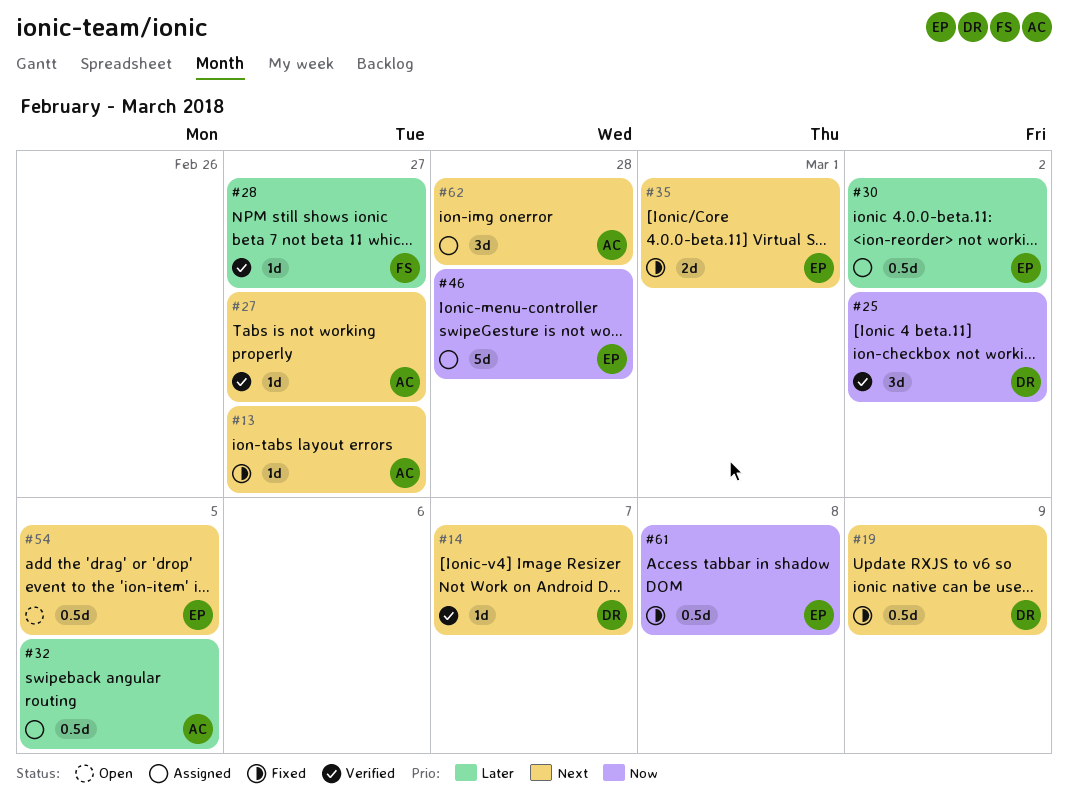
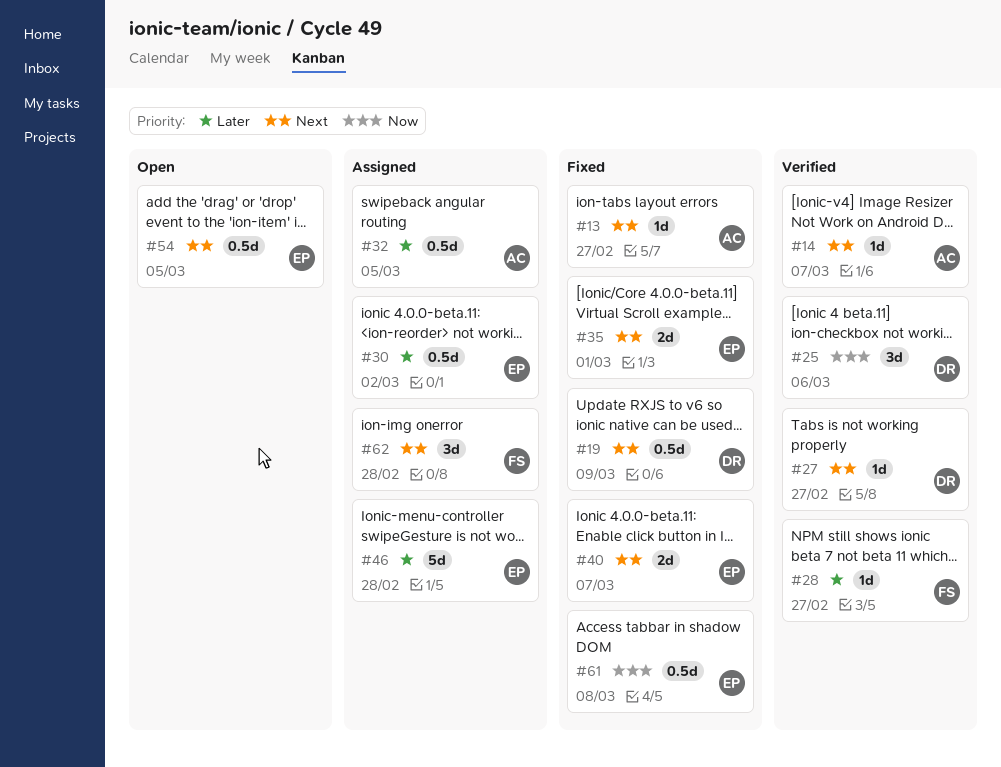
#14, owner: DR -> AC
#25, due: Mar 2 -> Mar 6
#27, owner: AC -> DR
#40: none -> present
#46, priority: Now -> Later
#62, owner: AC -> FS

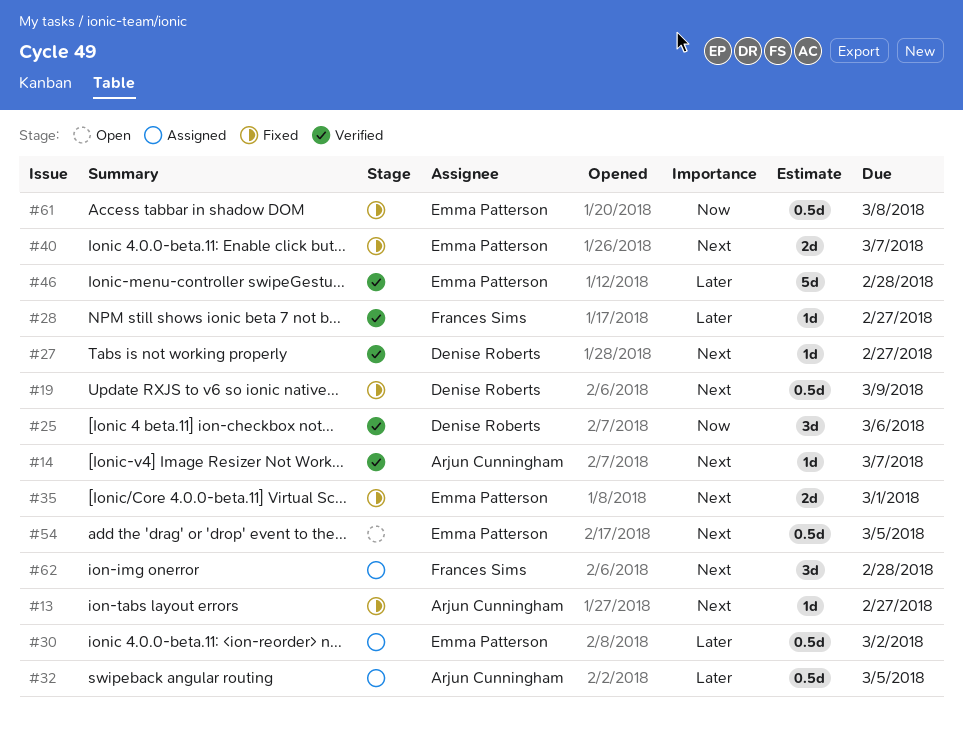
#46, status: Assigned -> Verified

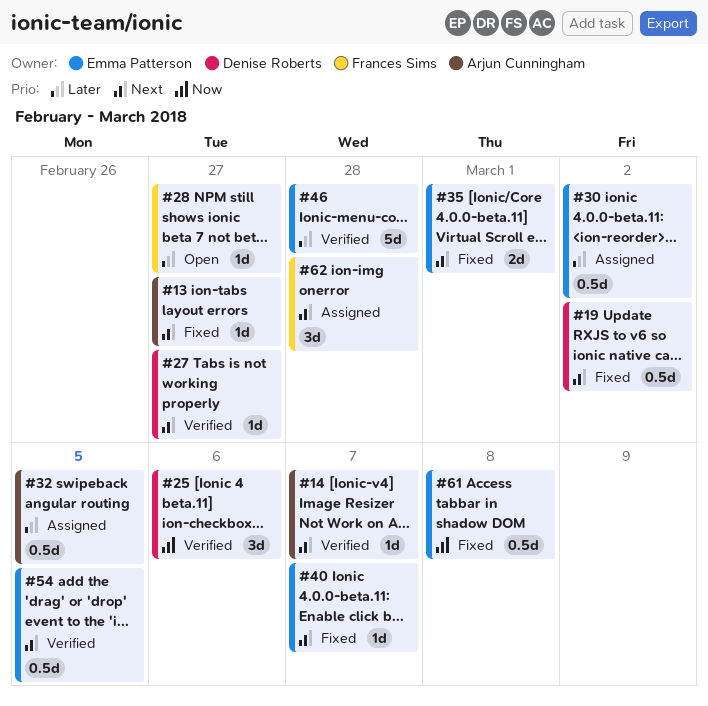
#19, due: Mar 9 -> Mar 2
#28, status: Verified -> Open
#40, estimate: 2d -> 1d
#54, status: Open -> Verified

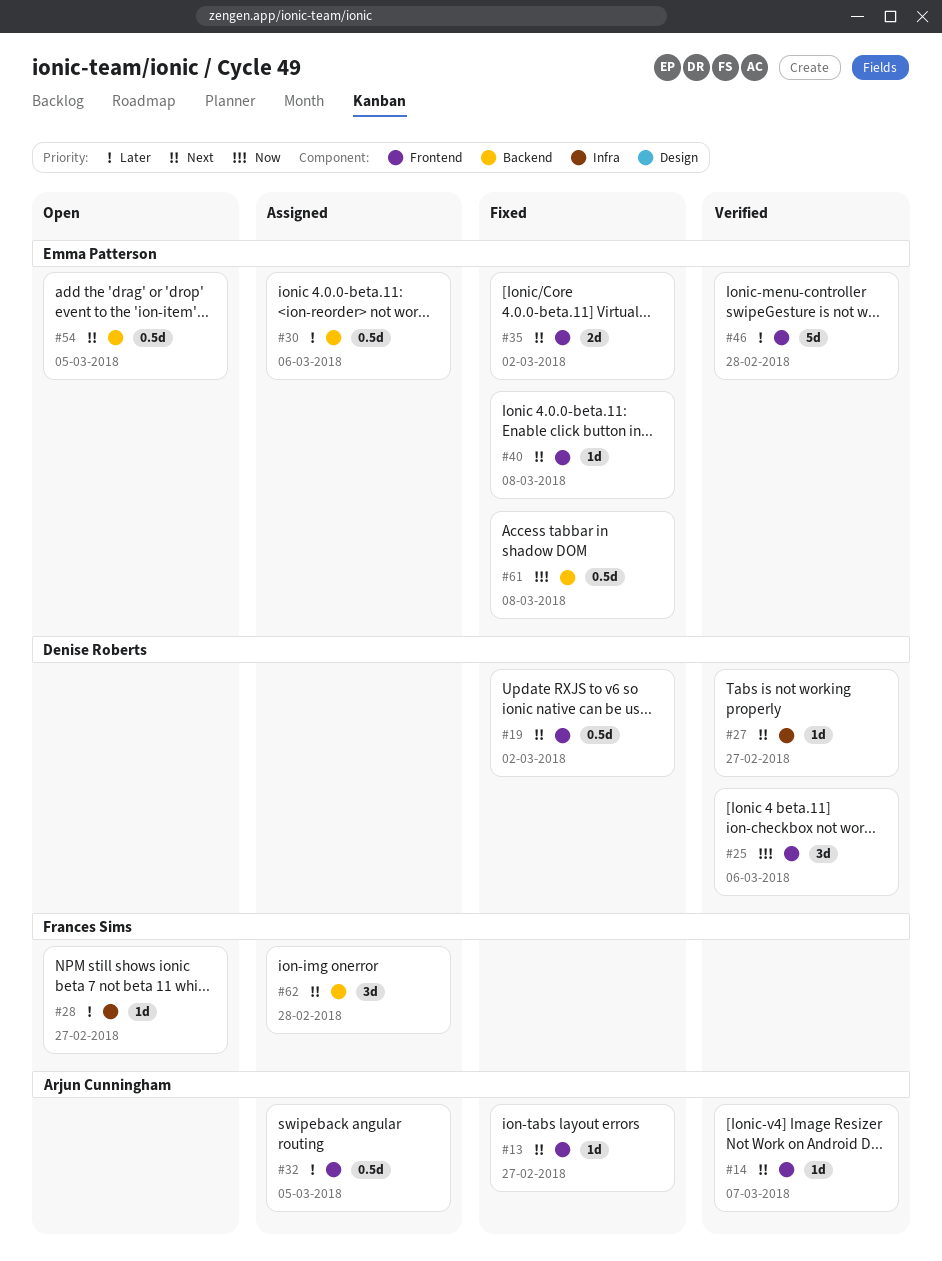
#30, due: Mar 2 -> Mar 6
#35, due: Mar 1 -> Mar 2
#40, due: Mar 7 -> Mar 8
#54, status: Verified -> Open

